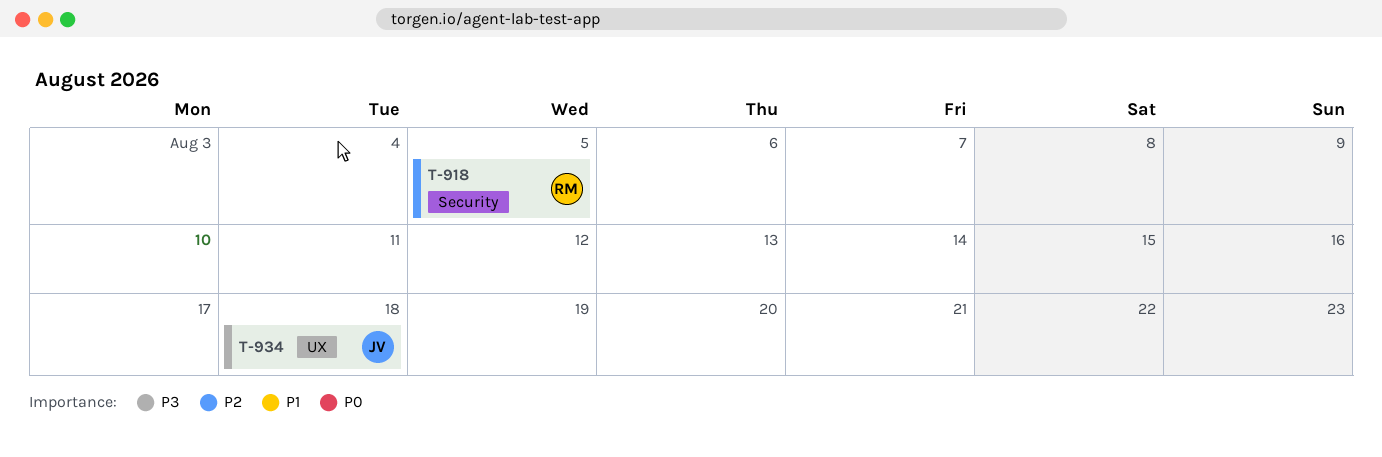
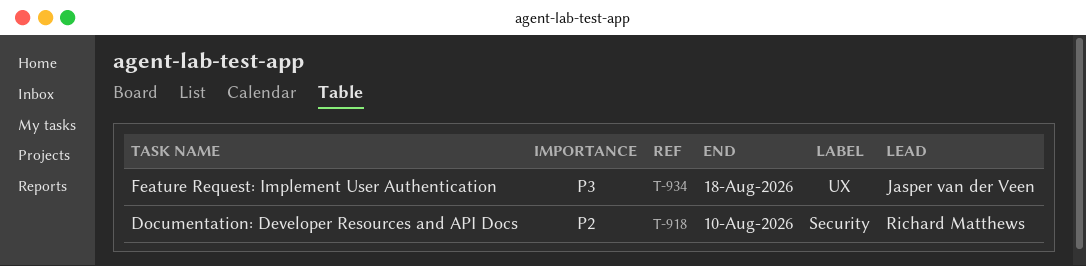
T-918, due: Aug 5 -> Aug 10

